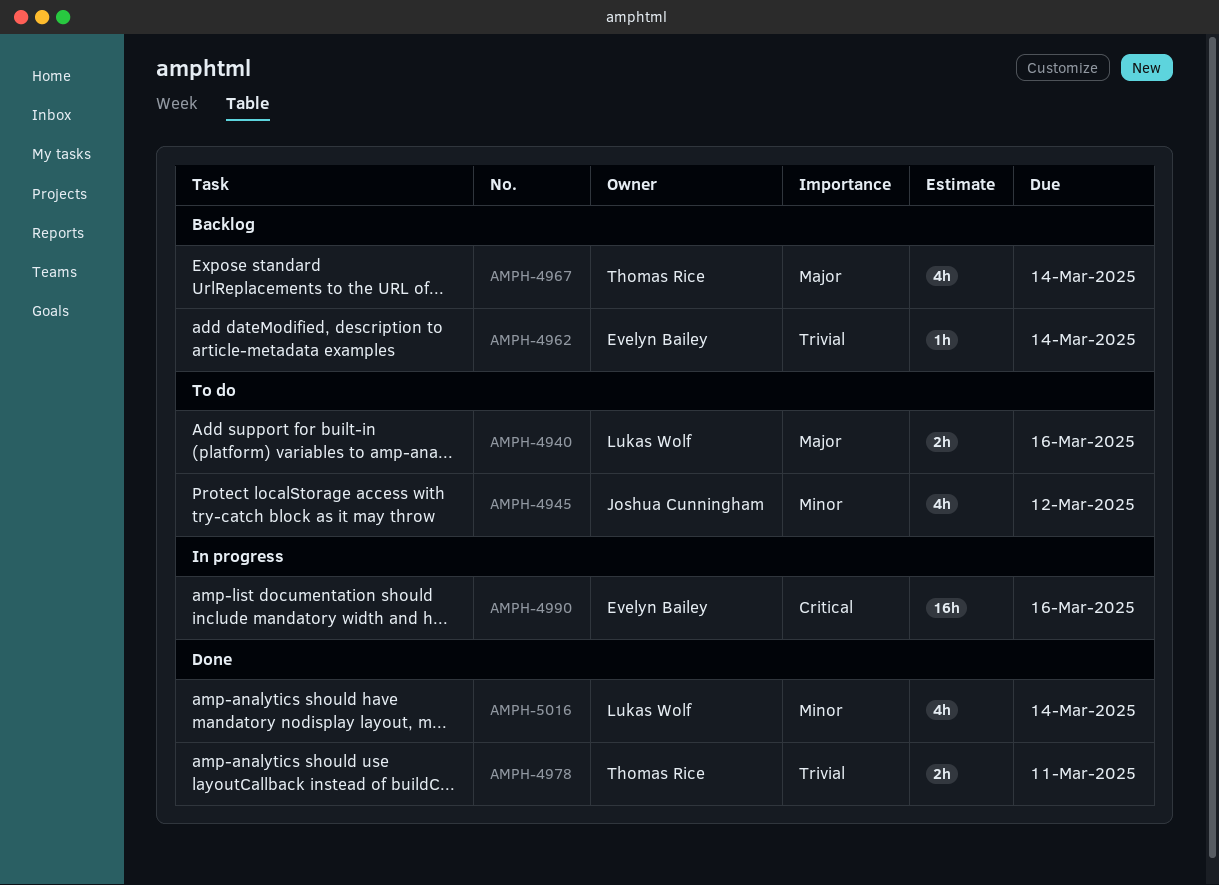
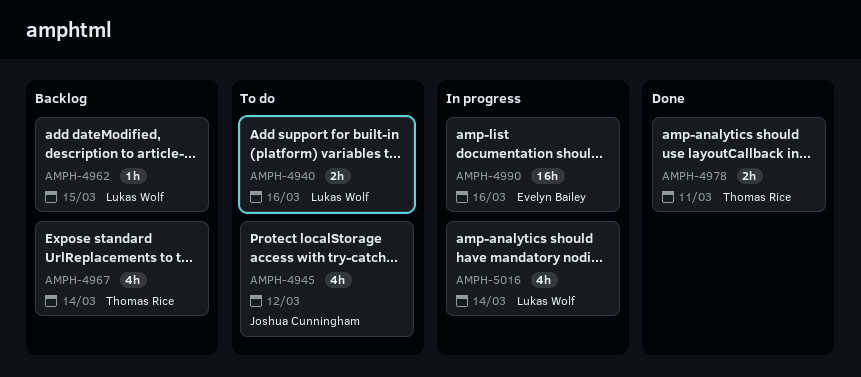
AMPH-4962, owner: Evelyn Bailey -> Lukas Wolf
AMPH-4962, due: Mar 14 -> Mar 15
AMPH-5016, status: Done -> In progress

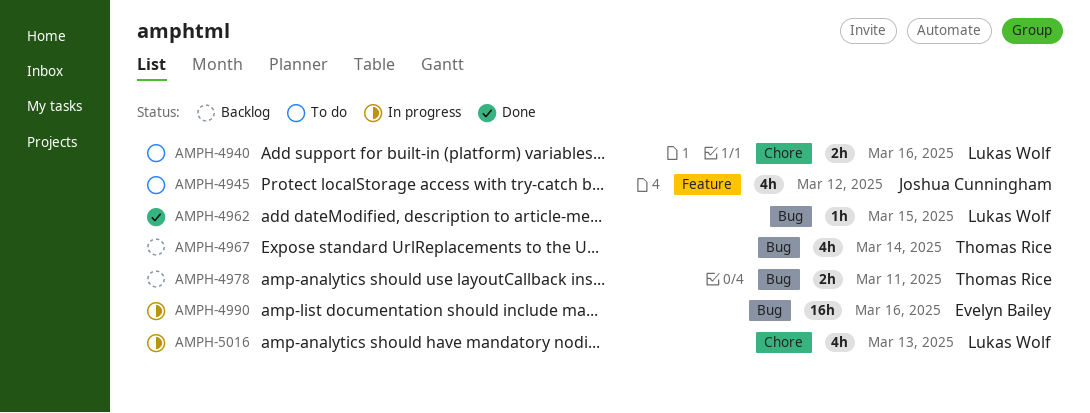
AMPH-4962, status: Backlog -> Done
AMPH-4978, status: Done -> Backlog
AMPH-5016, due: Mar 14 -> Mar 13

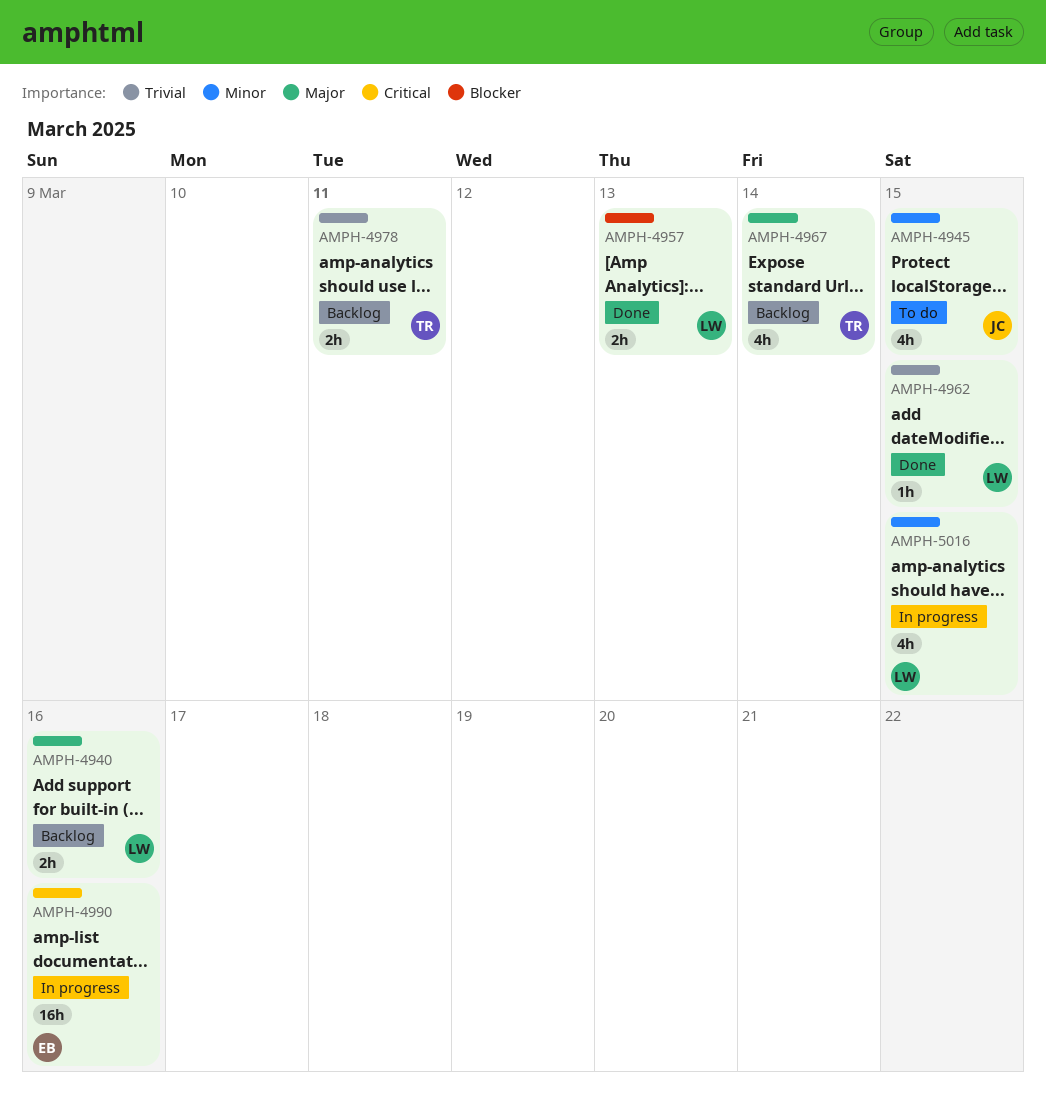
AMPH-4940, status: To do -> Backlog
AMPH-4945, due: Mar 12 -> Mar 15
AMPH-4957: none -> present
AMPH-5016, due: Mar 13 -> Mar 15

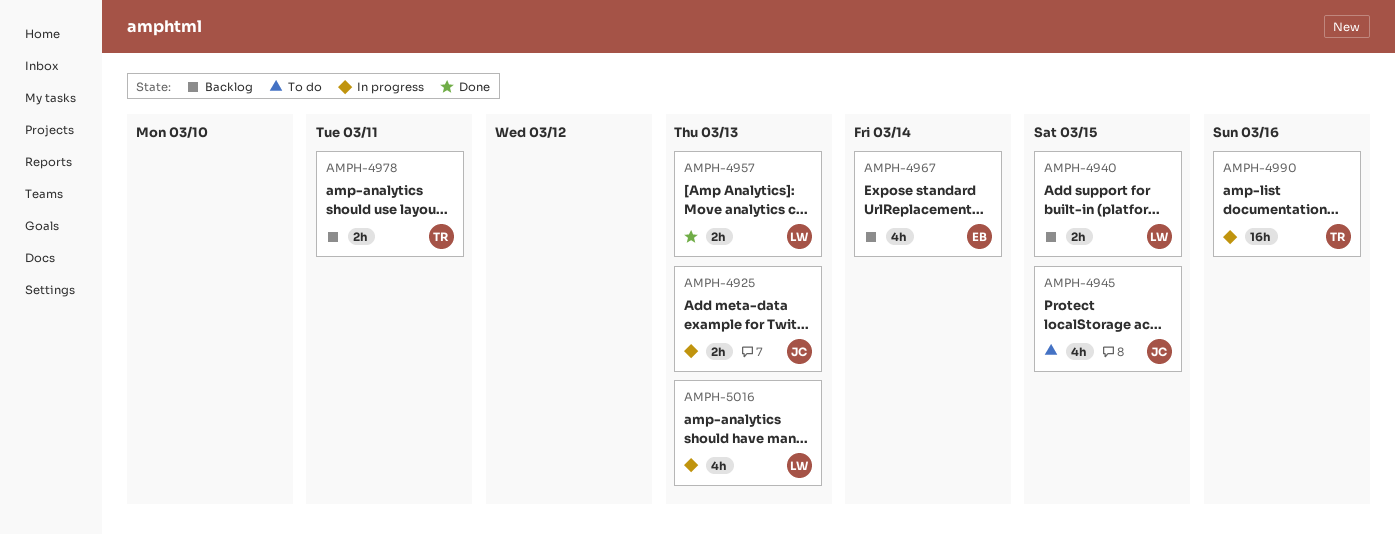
AMPH-4925: none -> present
AMPH-4940, due: Mar 16 -> Mar 15
AMPH-4962: present -> none
AMPH-4967, owner: TR -> EB
AMPH-4990, owner: EB -> TR
AMPH-5016, due: Mar 15 -> Mar 13

